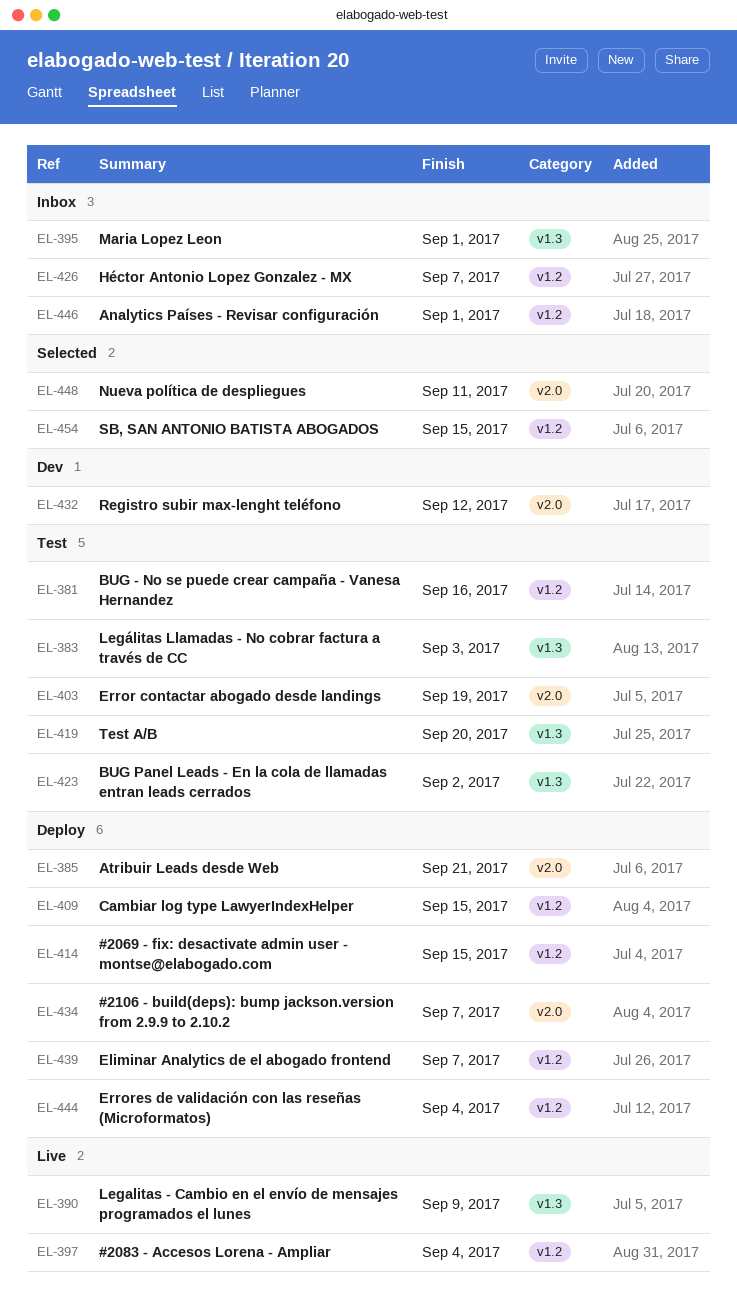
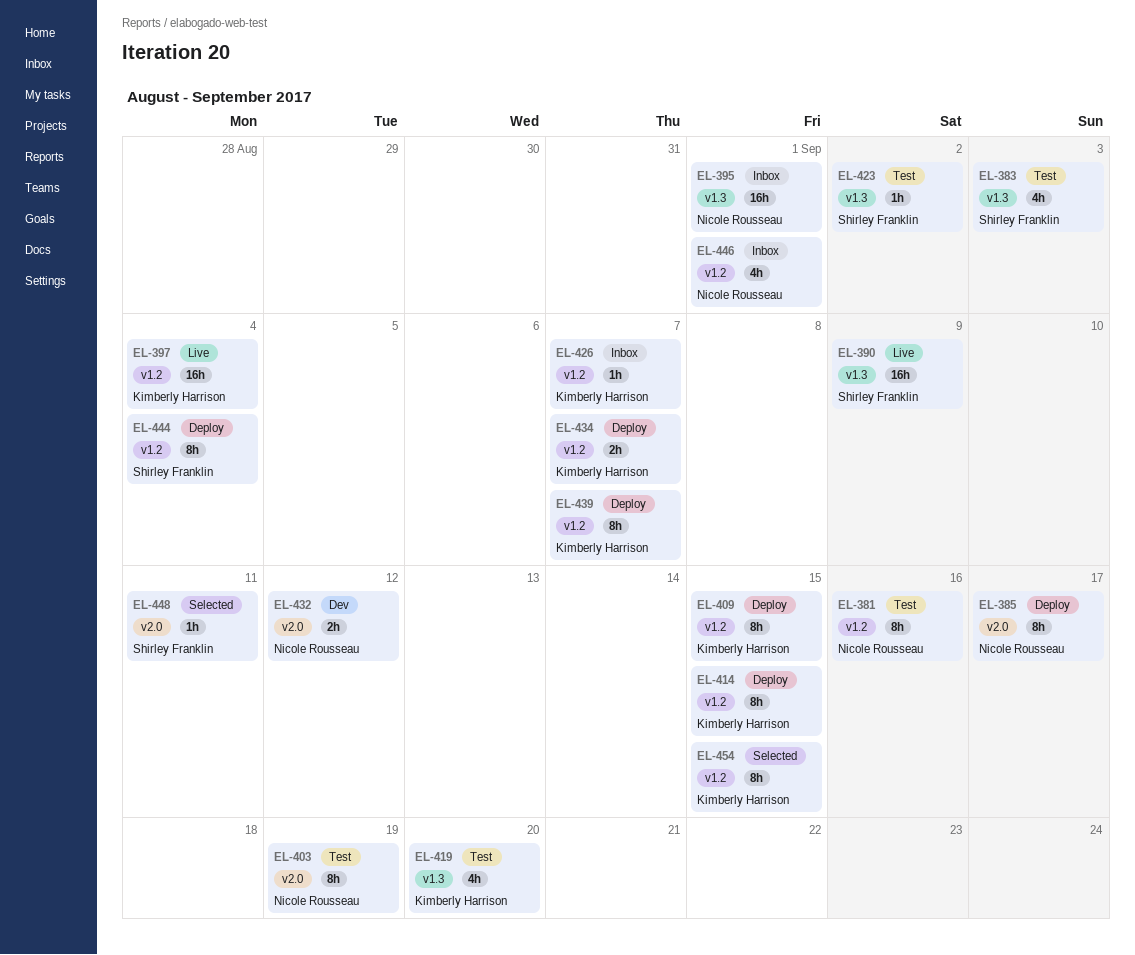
EL-385, due: Sep 21 -> Sep 17
EL-434, label: v2.0 -> v1.2

